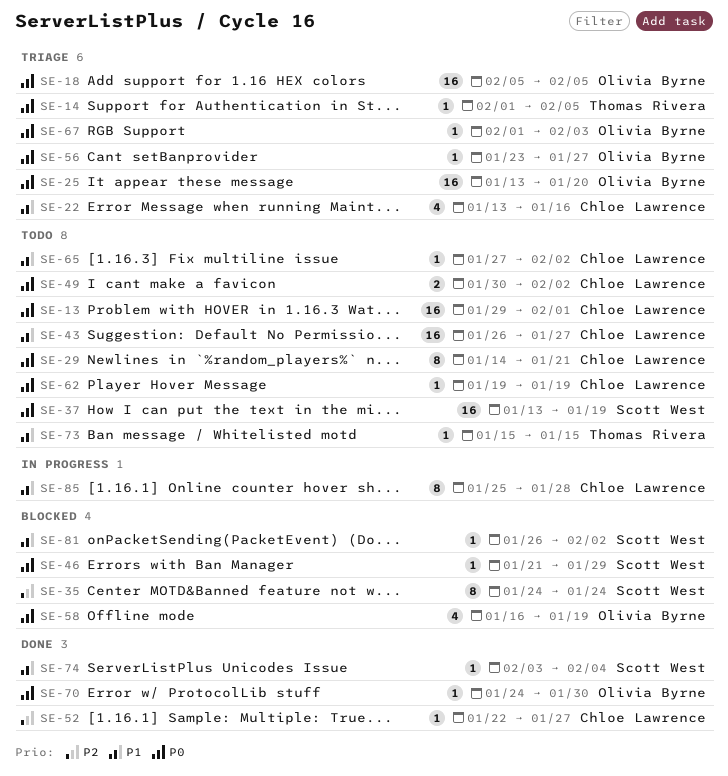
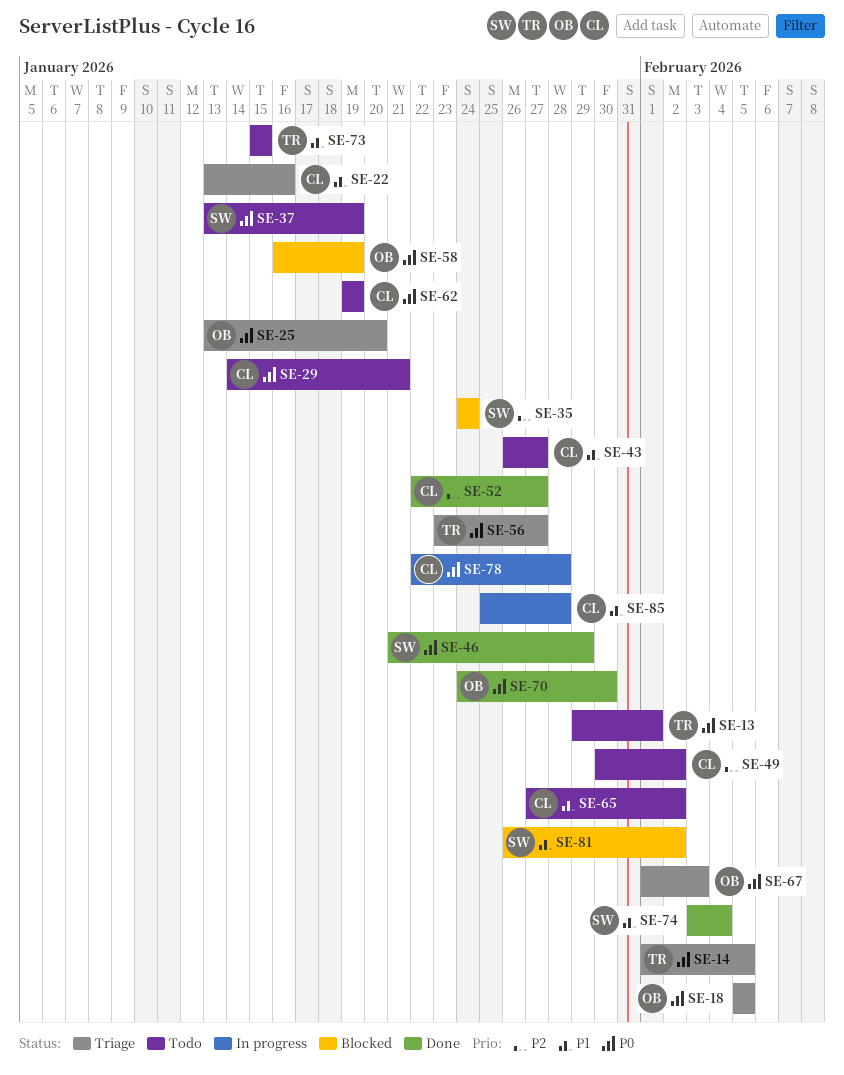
SE-13, owner: Chloe Lawrence -> Thomas Rivera
SE-46, status: Blocked -> Done
SE-49, priority: P0 -> P2
SE-56, owner: Olivia Byrne -> Thomas Rivera
SE-78: none -> present

